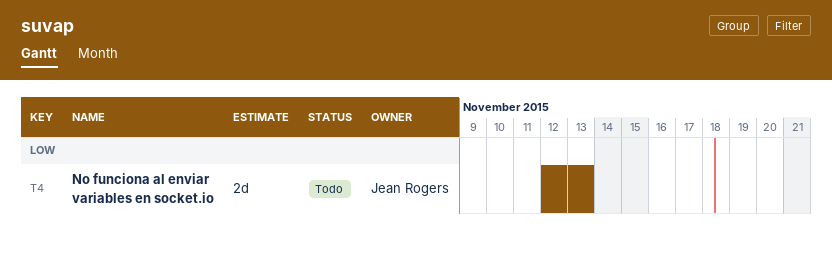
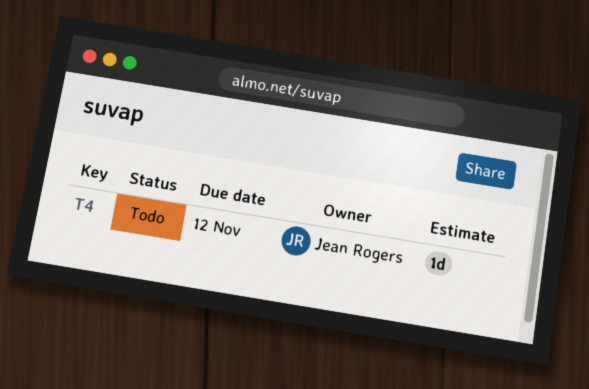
T4, estimate: 2d -> 1d
T4, due: Nov 13 -> Nov 12

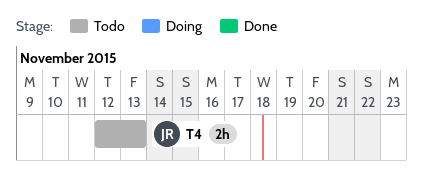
T4, estimate: 1d -> 2h
T4, due: Nov 12 -> Nov 13

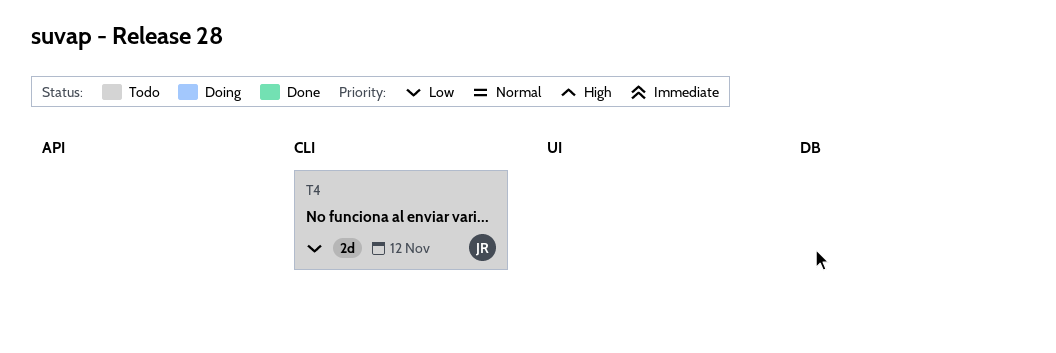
T4, estimate: 2h -> 2d
T4, due: Nov 13 -> Nov 12

